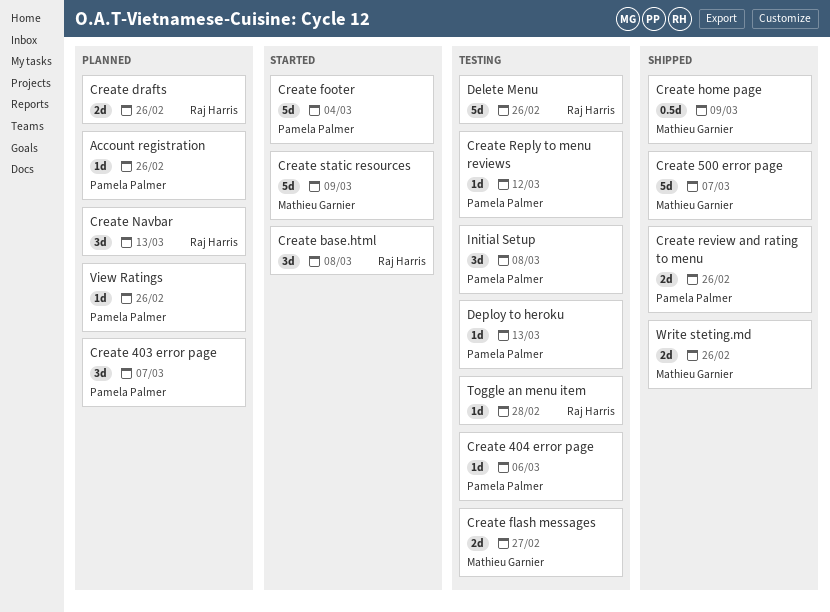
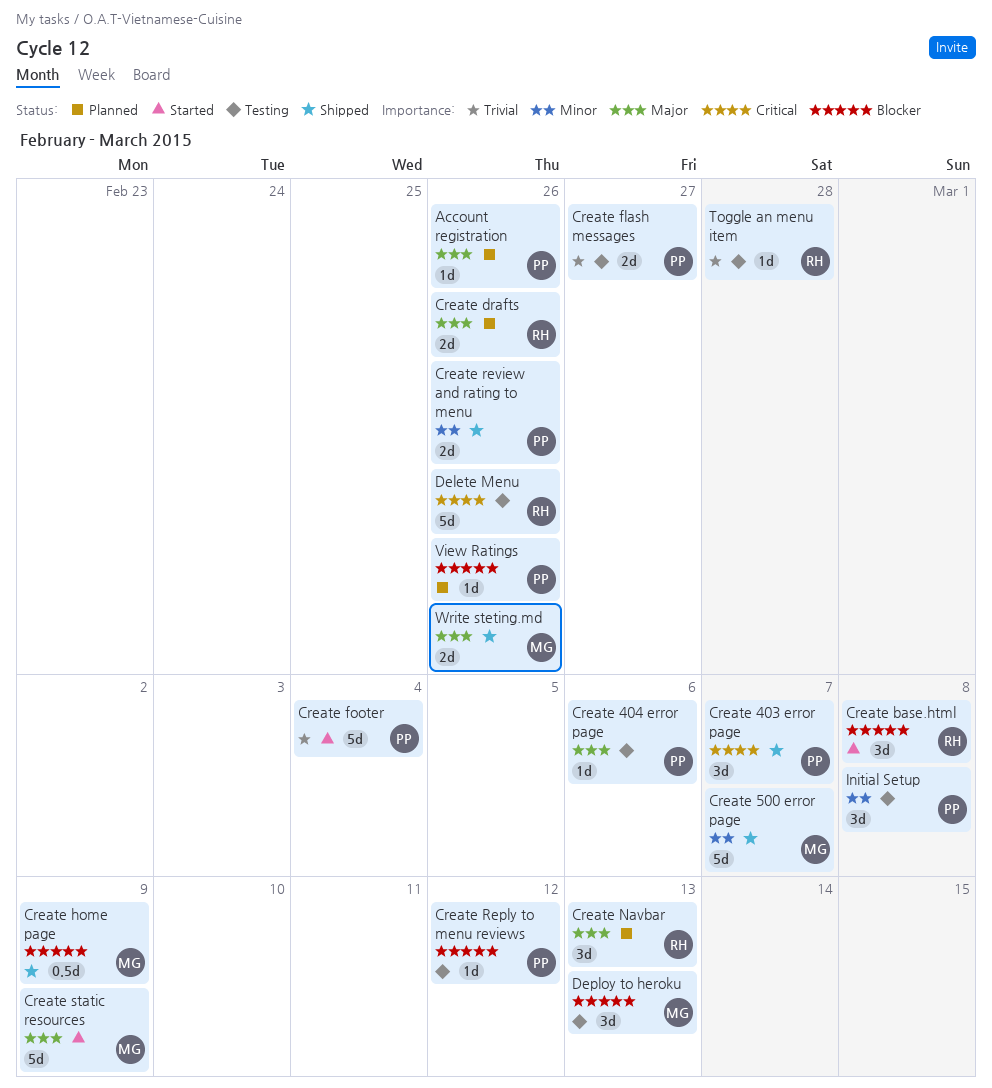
Create 403 error page, status: Planned -> Shipped
Create flash messages, owner: Mathieu Garnier -> Pamela Palmer
Deploy to heroku, owner: Pamela Palmer -> Mathieu Garnier
Deploy to heroku, estimate: 1d -> 3d

